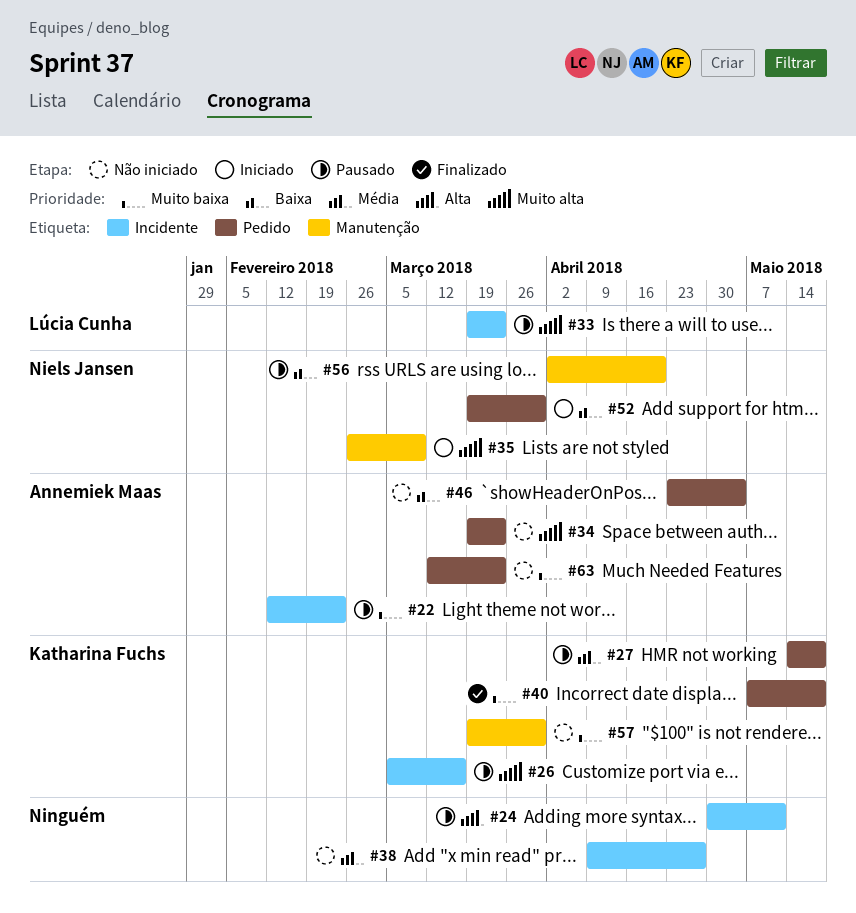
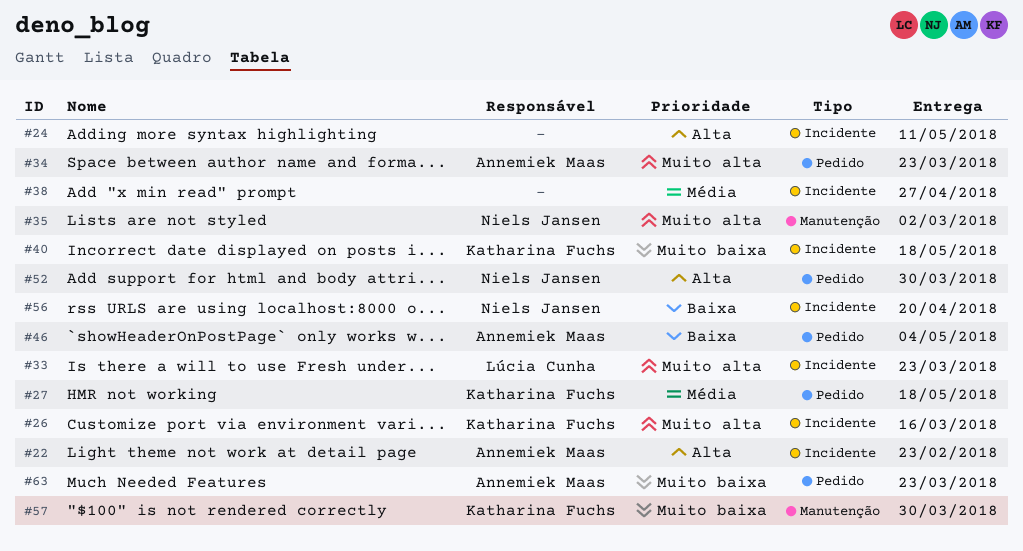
#22, priority: Muito baixa -> Alta
#35, due: Mar 9 -> Mar 2
#40, label: Pedido -> Incidente
#52, priority: Baixa -> Alta
#56, label: Manutenção -> Incidente

